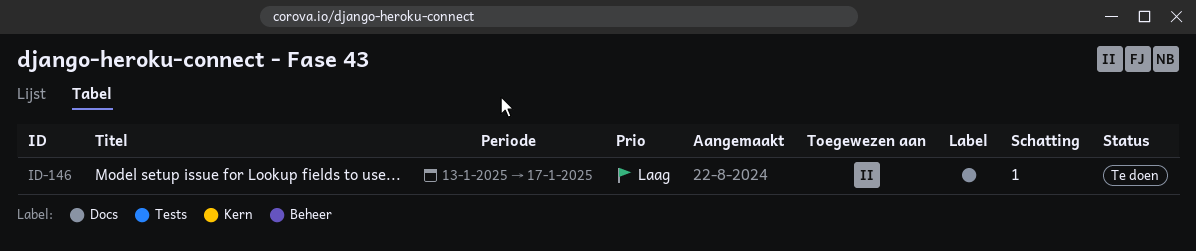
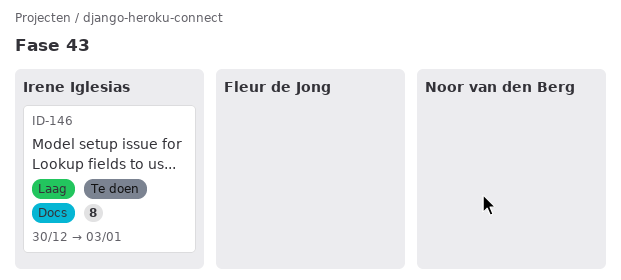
ID-146, estimate: 1 -> 8
ID-146, start: Jan 13 -> Dec 30
ID-146, due: Jan 17 -> Jan 3

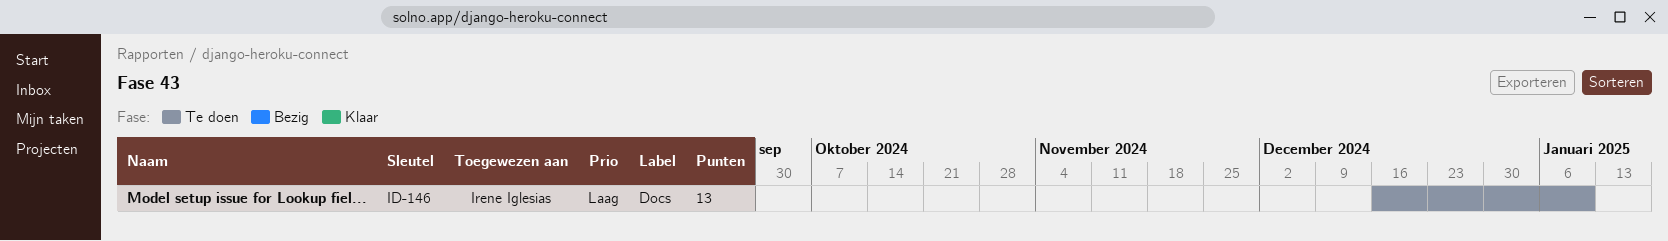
ID-146, estimate: 8 -> 13
ID-146, start: Dec 30 -> Dec 16
ID-146, due: Jan 3 -> Jan 10

